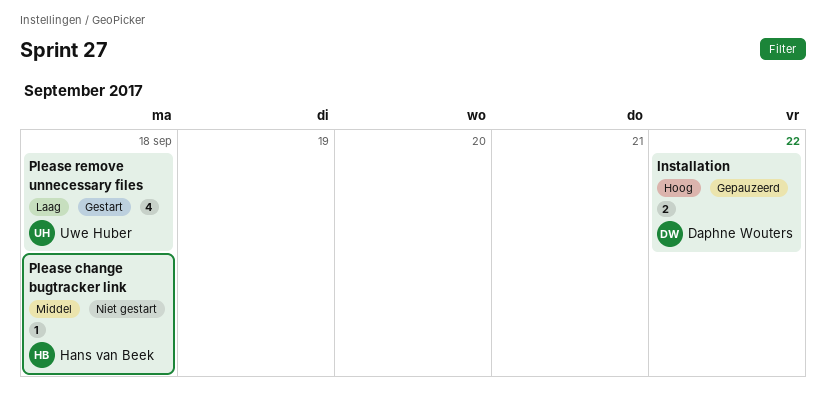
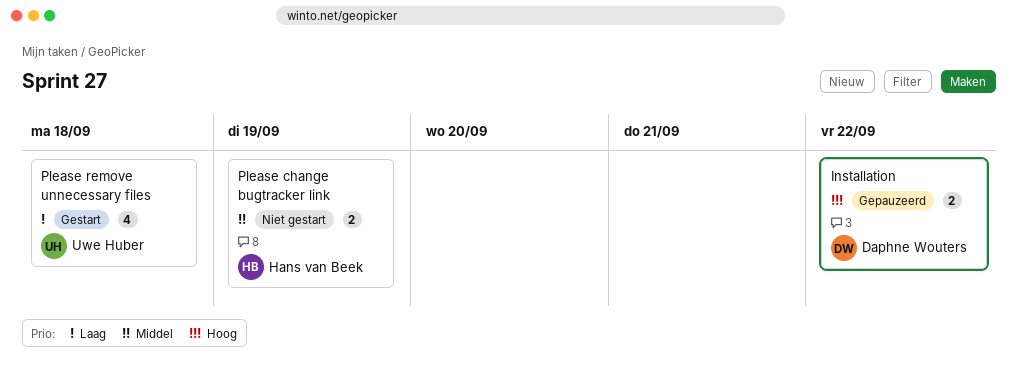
Please change bugtracker link, estimate: 1 -> 2
Please change bugtracker link, due: Sep 18 -> Sep 19

